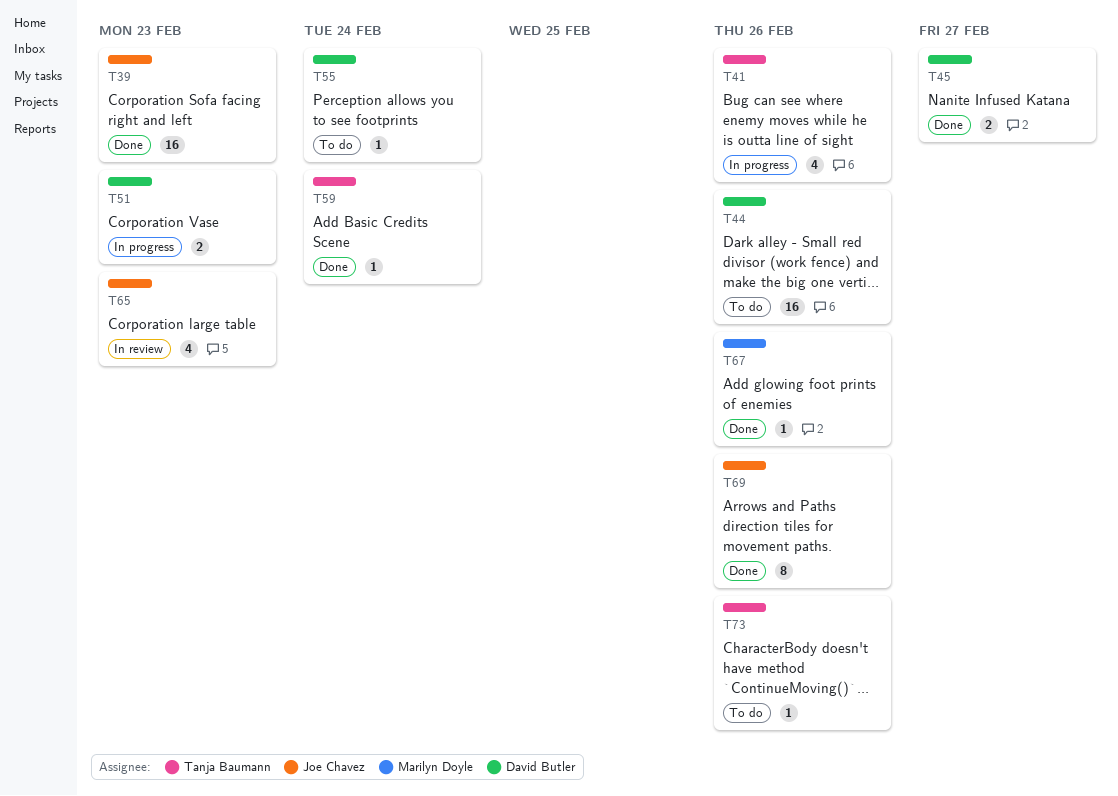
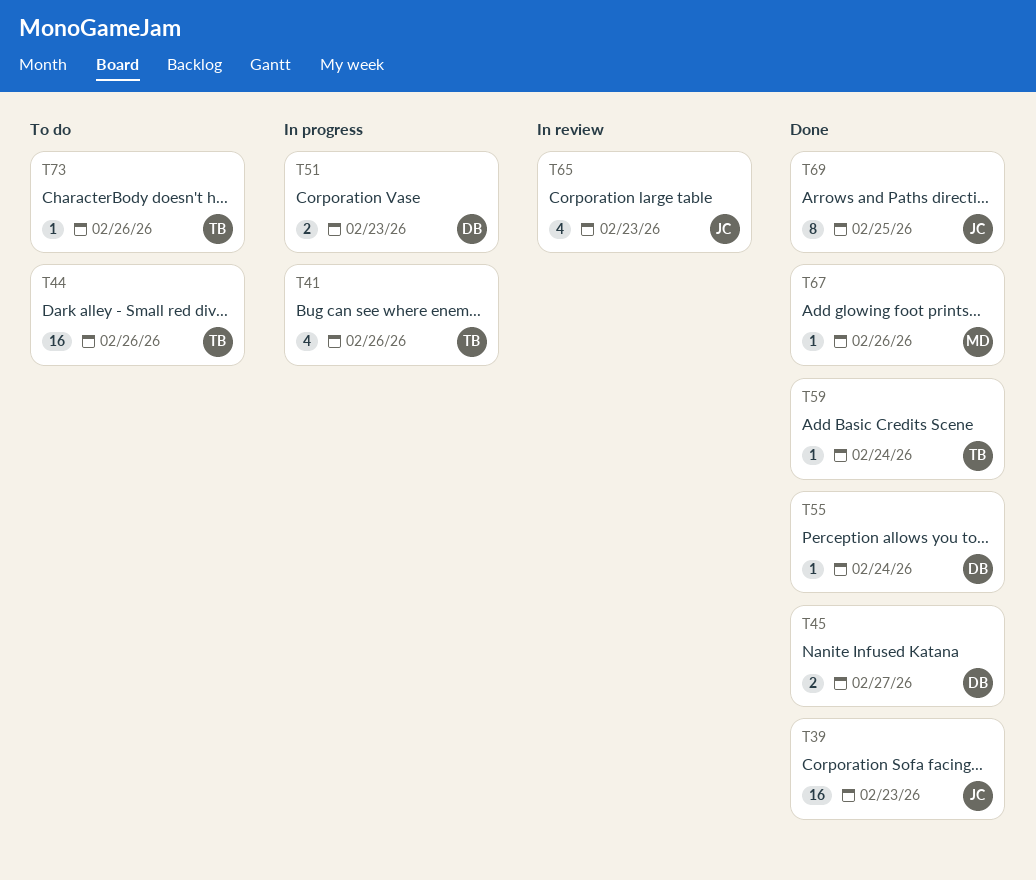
T44, owner: David Butler -> Tanja Baumann
T55, status: To do -> Done
T69, due: Feb 26 -> Feb 25

